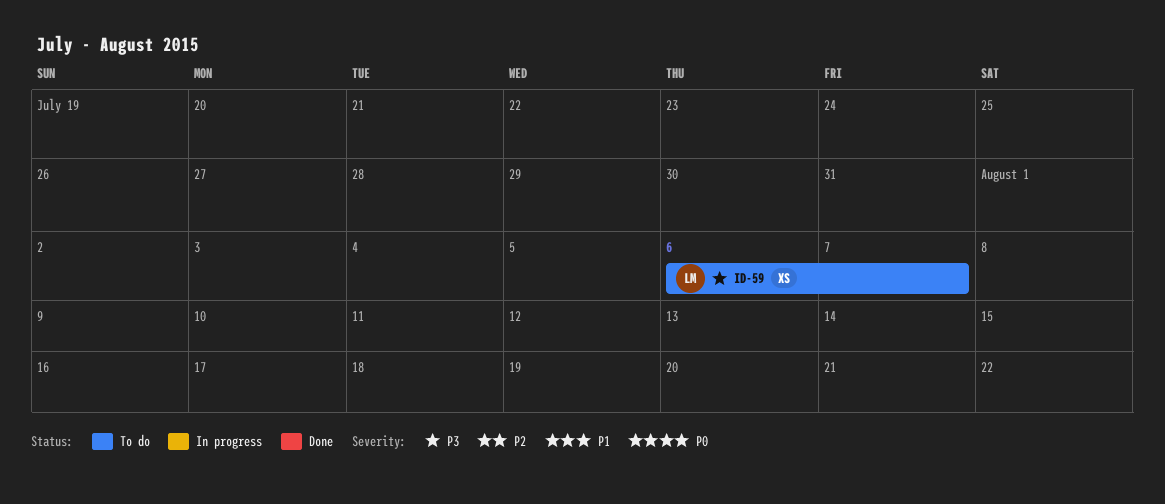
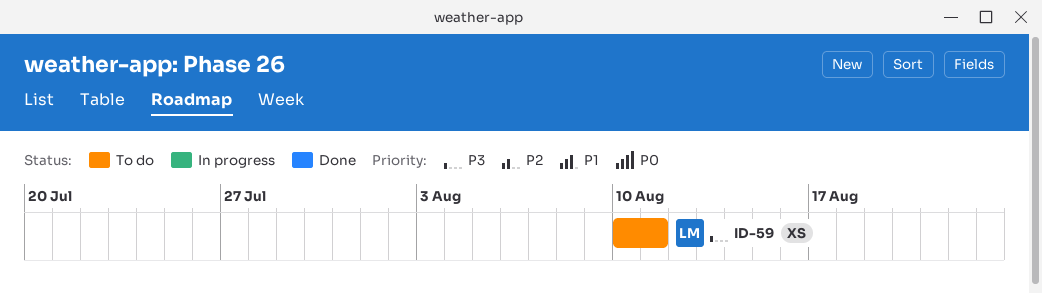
ID-59, start: Aug 6 -> Aug 10
ID-59, due: Aug 7 -> Aug 11

